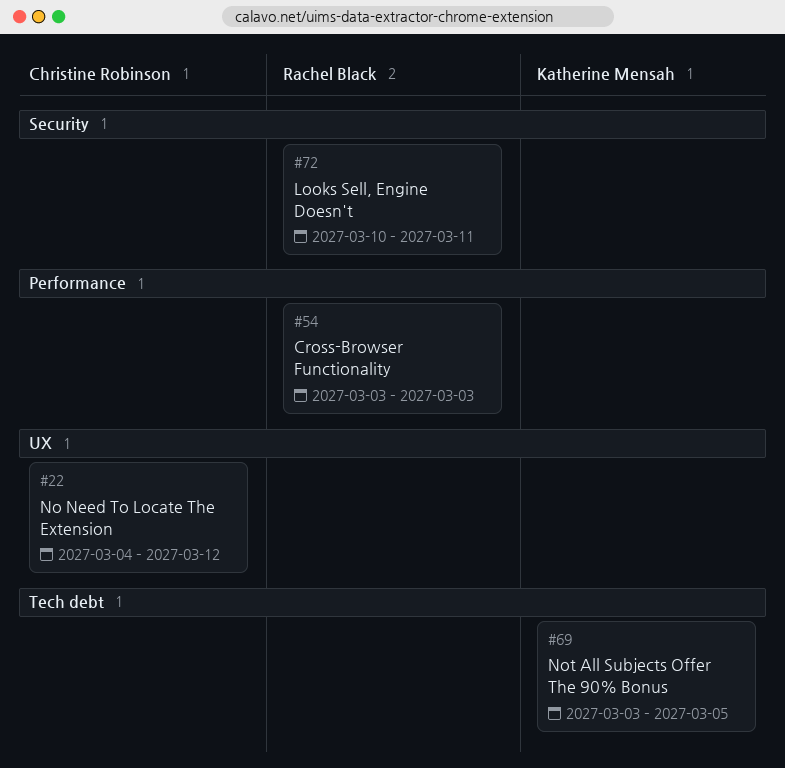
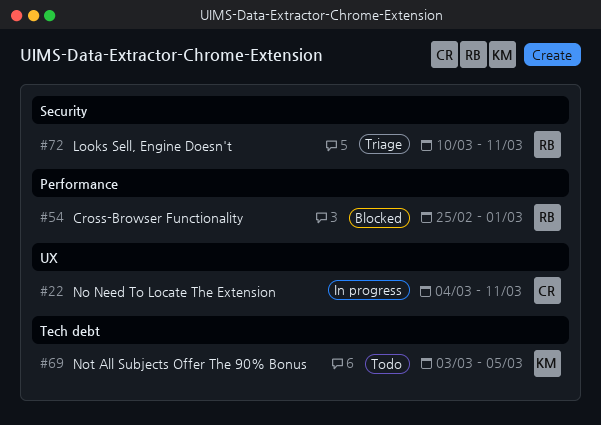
#22, due: Mar 12 -> Mar 11
#54, start: Mar 3 -> Feb 25
#54, due: Mar 3 -> Mar 1

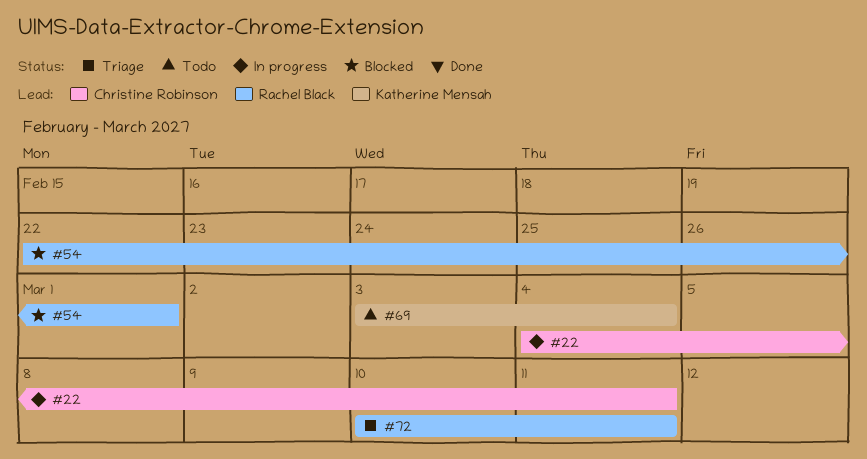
#54, start: Feb 25 -> Feb 22
#69, due: Mar 5 -> Mar 4

